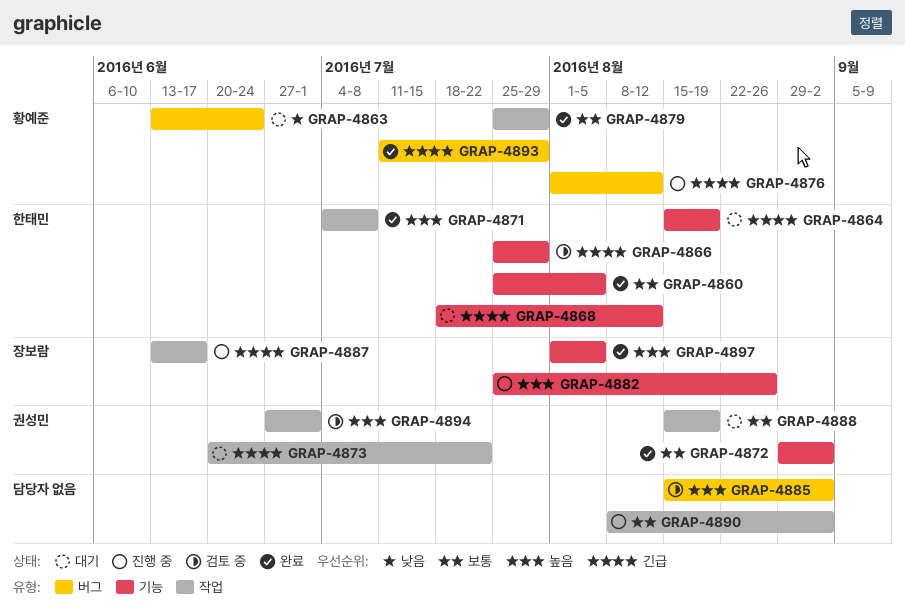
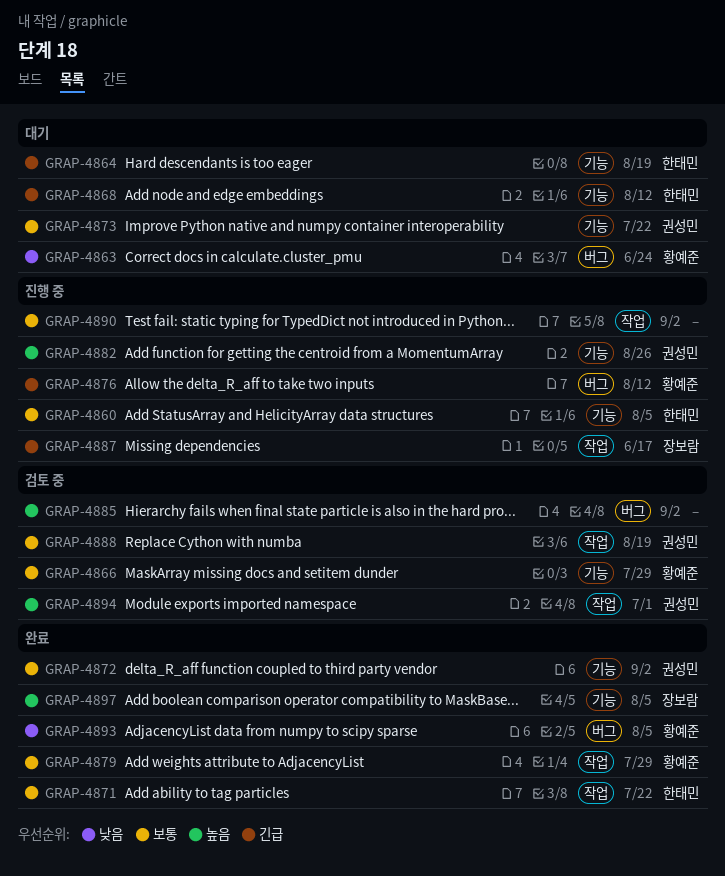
GRAP-4860, status: 완료 -> 진행 중
GRAP-4866, owner: 한태민 -> 황예준
GRAP-4866, priority: 긴급 -> 보통
GRAP-4871, priority: 높음 -> 보통
GRAP-4871, due: Jul 8 -> Jul 22
GRAP-4873, priority: 긴급 -> 보통
GRAP-4873, label: 작업 -> 기능
GRAP-4882, owner: 장보람 -> 권성민
GRAP-4888, status: 대기 -> 검토 중
GRAP-4893, priority: 긴급 -> 낮음
GRAP-4893, due: Jul 29 -> Aug 5

